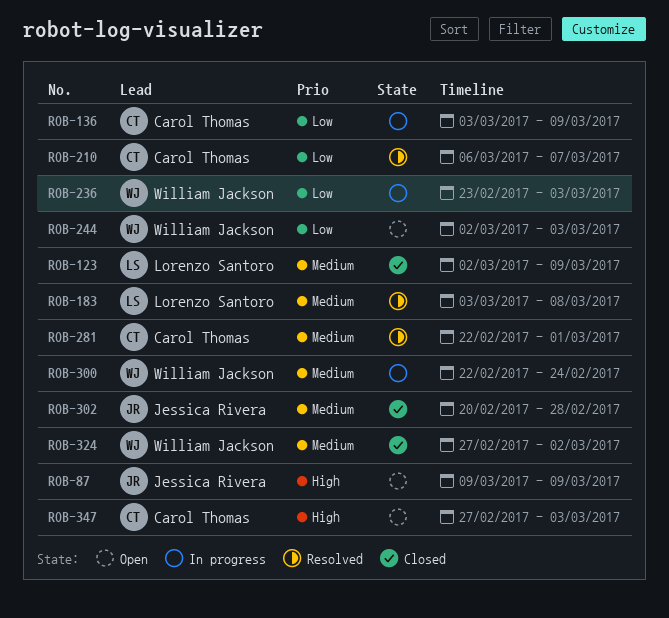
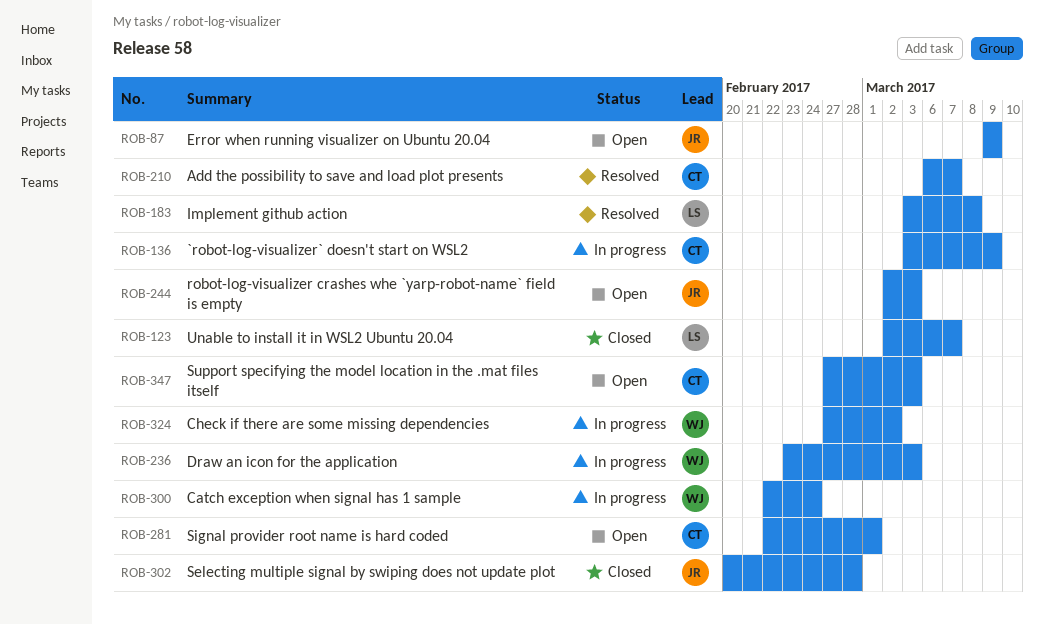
ROB-123, due: Mar 9 -> Mar 7
ROB-244, owner: William Jackson -> Jessica Rivera
ROB-281, status: Resolved -> Open
ROB-324, status: Closed -> In progress

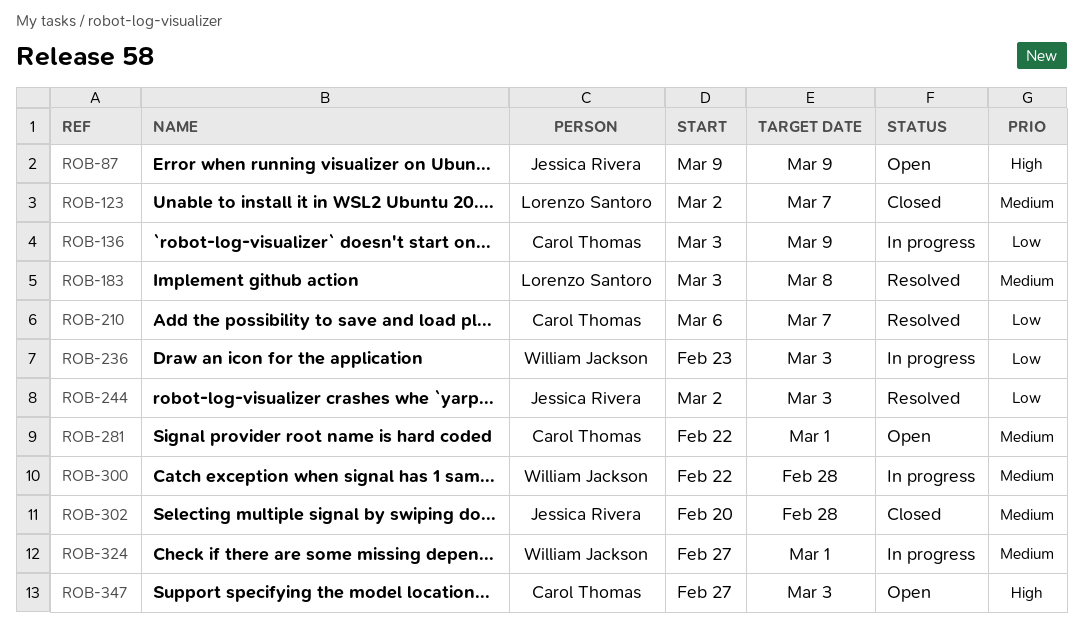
ROB-244, status: Open -> Resolved
ROB-300, due: Feb 24 -> Feb 28
ROB-324, due: Mar 2 -> Mar 1

